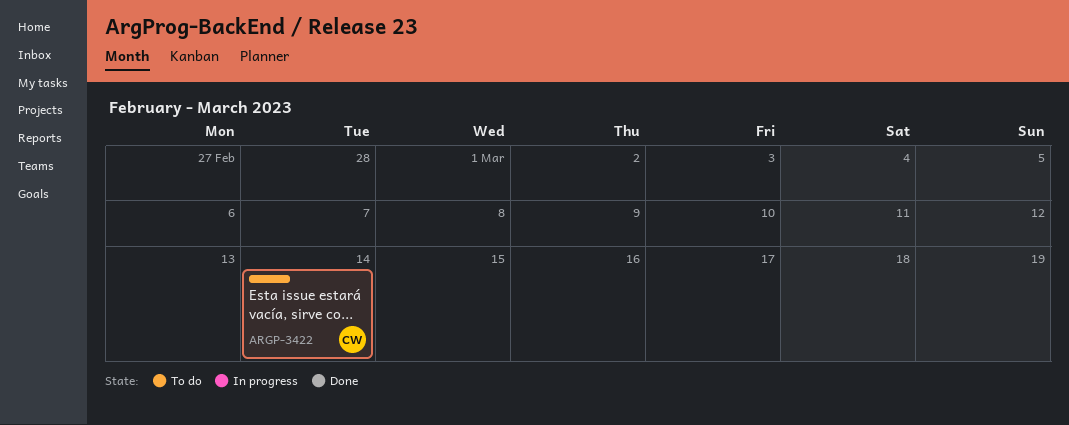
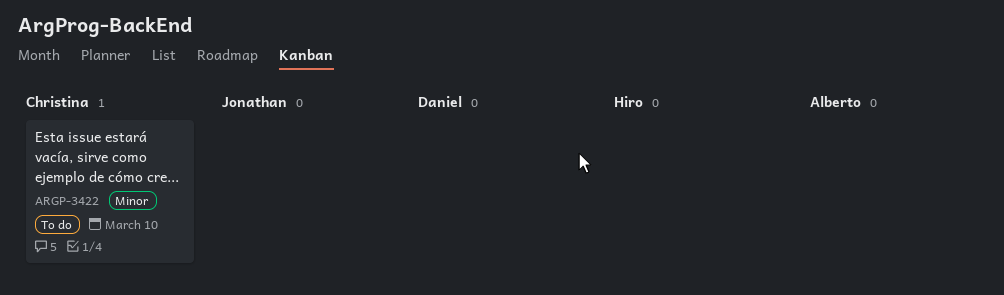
ARGP-3422, due: Mar 14 -> Mar 10

